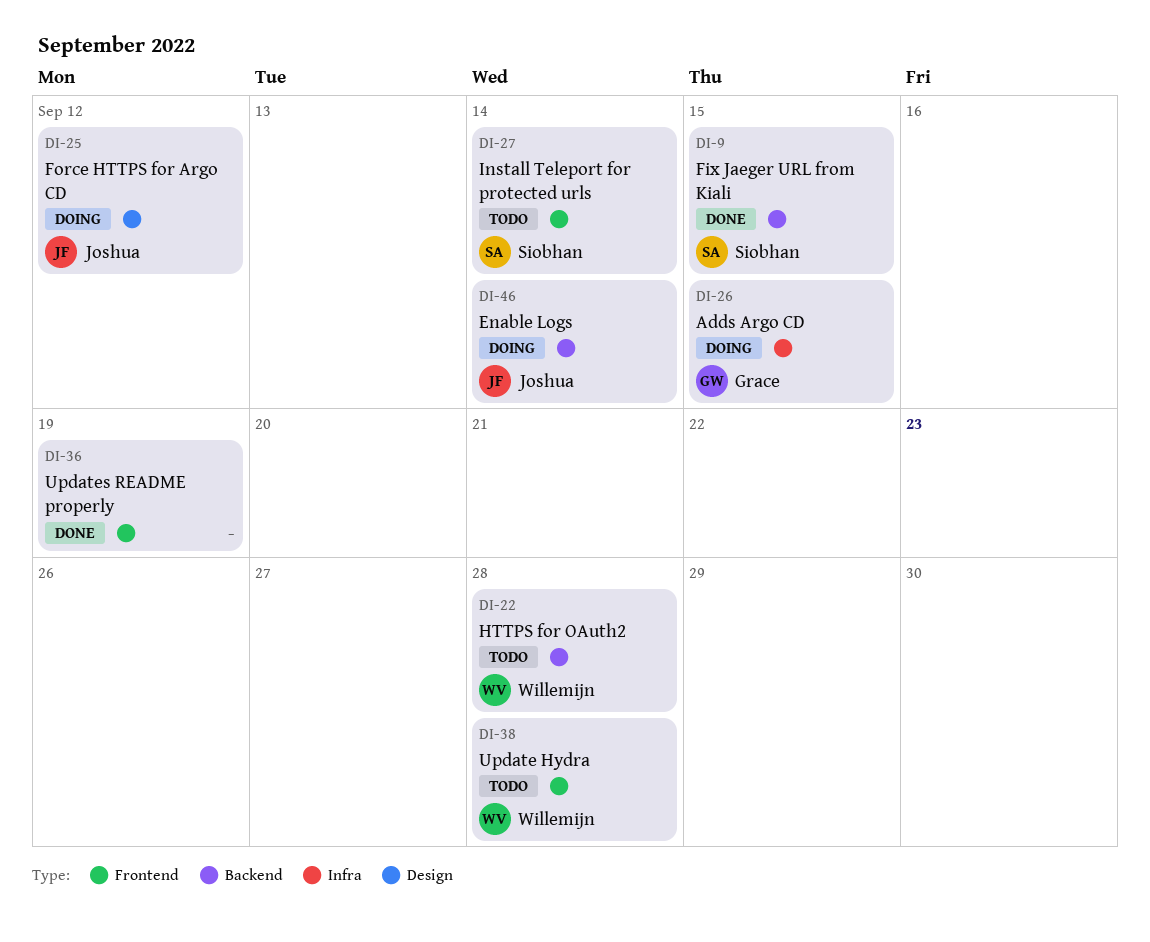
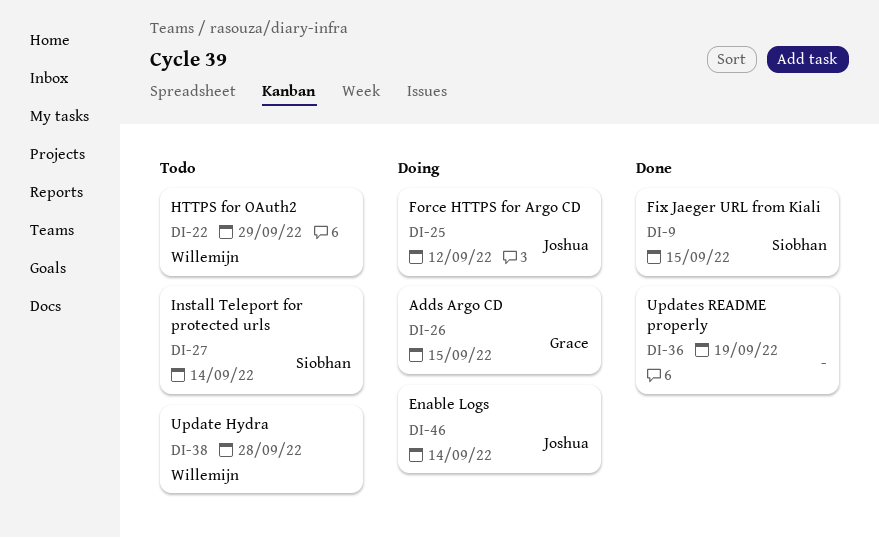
DI-22, due: Sep 28 -> Sep 29

